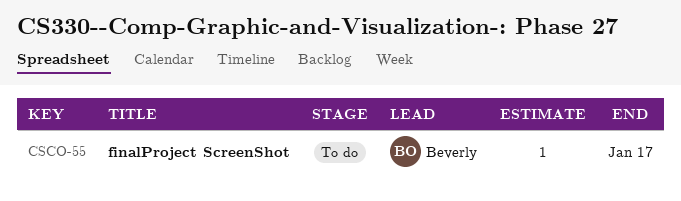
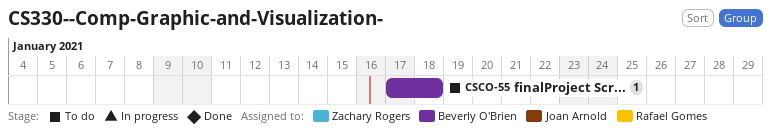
CSCO-55, due: Jan 17 -> Jan 18

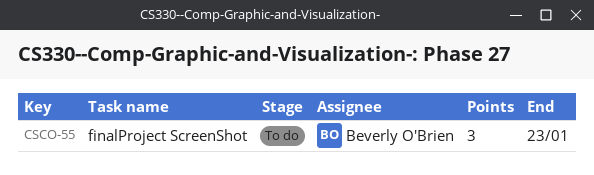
CSCO-55, estimate: 1 -> 3
CSCO-55, due: Jan 18 -> Jan 23

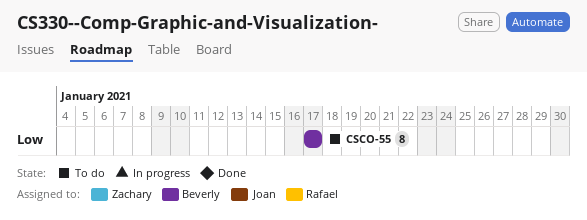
CSCO-55, estimate: 3 -> 8
CSCO-55, due: Jan 23 -> Jan 17

